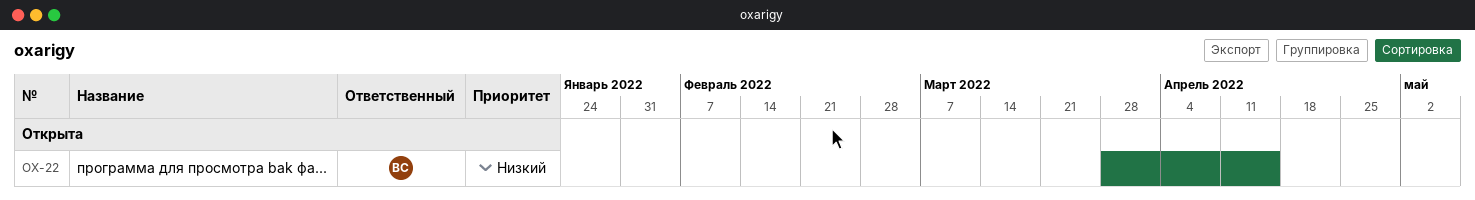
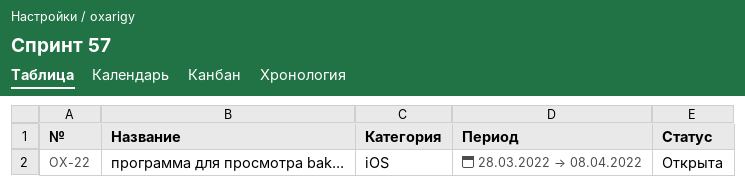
OX-22, due: Apr 15 -> Apr 8

